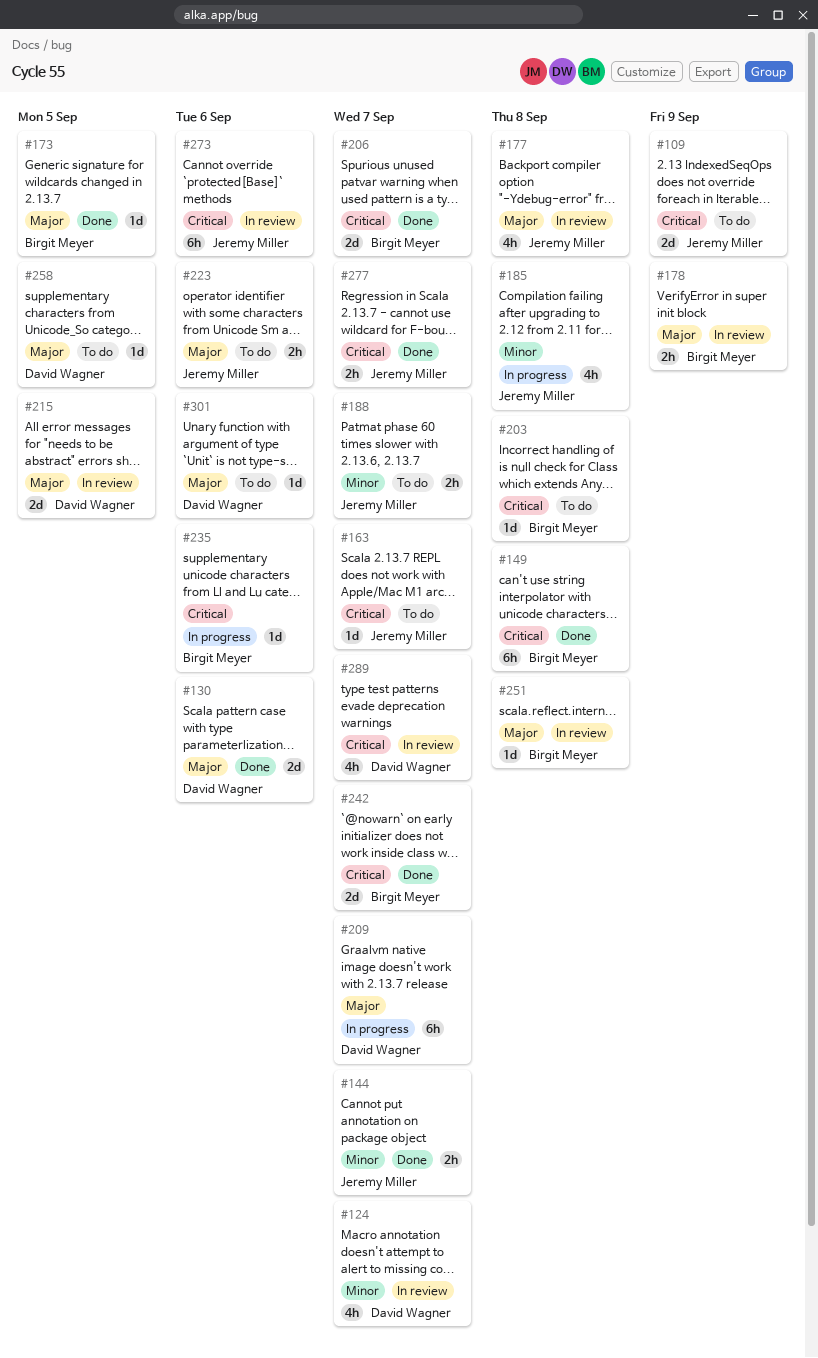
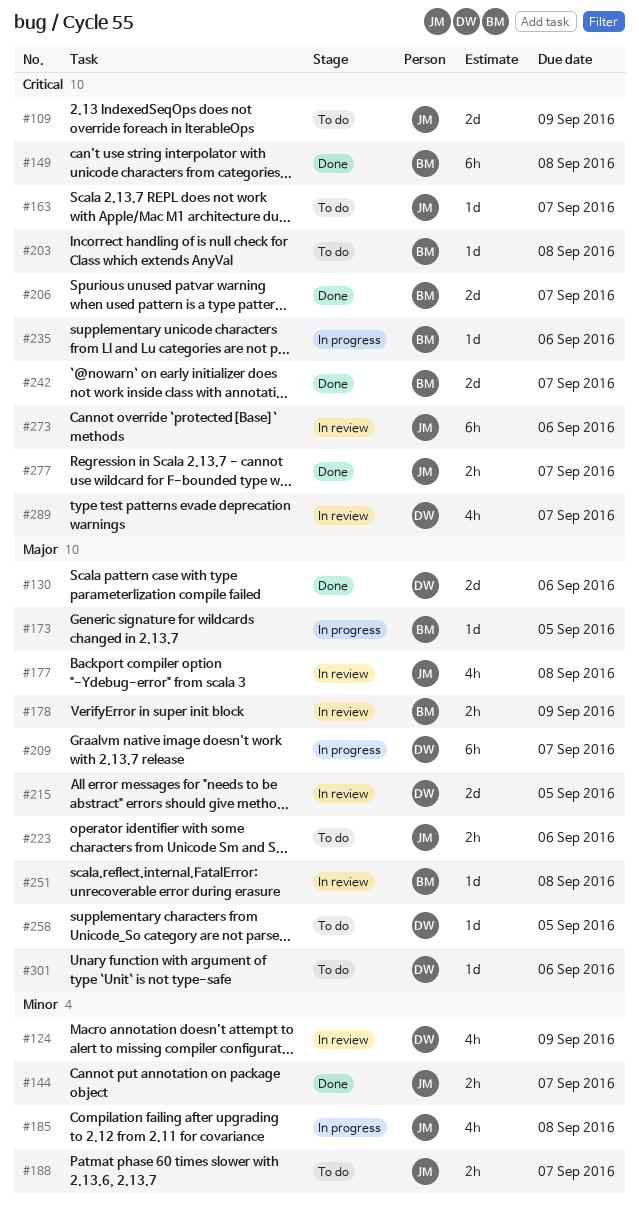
#124, due: Sep 7 -> Sep 9
#173, status: Done -> In progress

